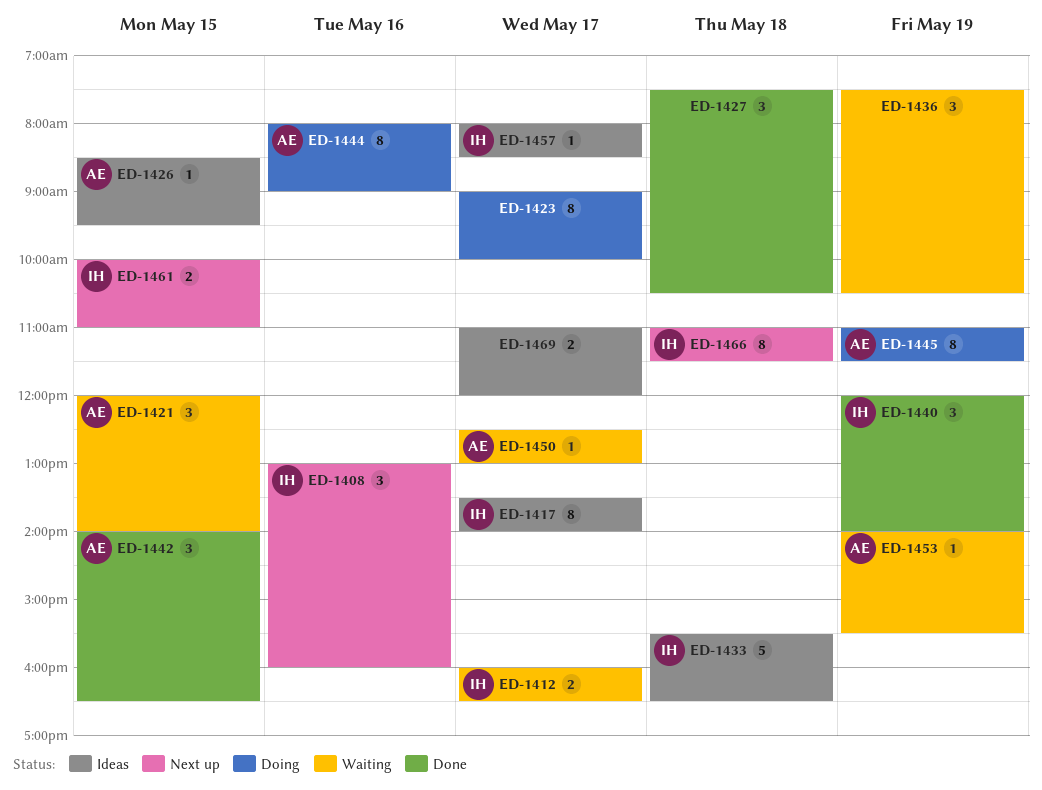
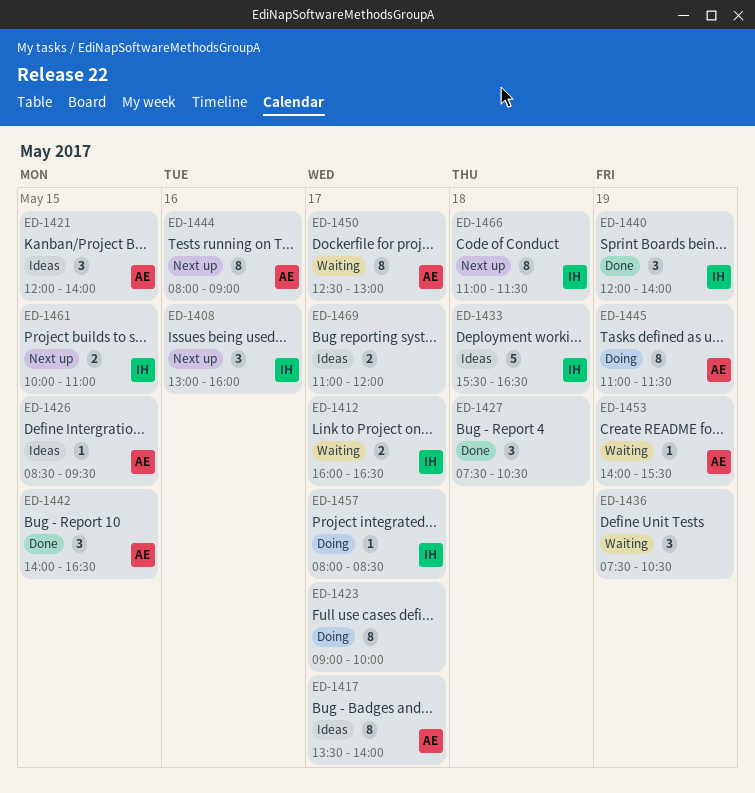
ED-1417, owner: IH -> AE
ED-1421, status: Waiting -> Ideas
ED-1444, status: Doing -> Next up
ED-1450, estimate: 1 -> 8
ED-1457, status: Ideas -> Doing

